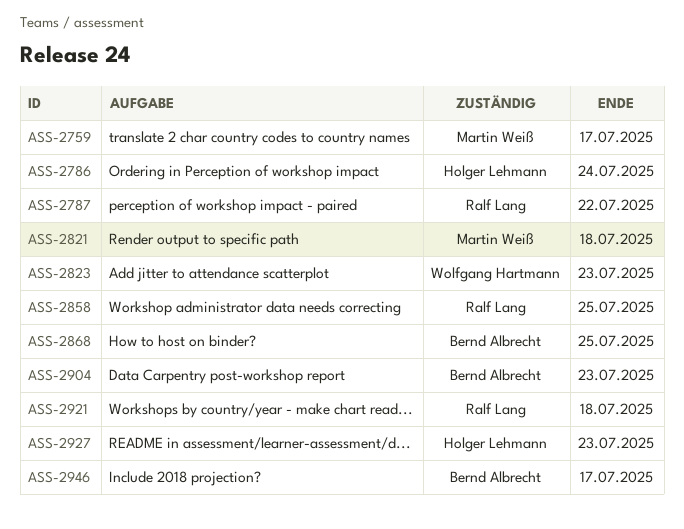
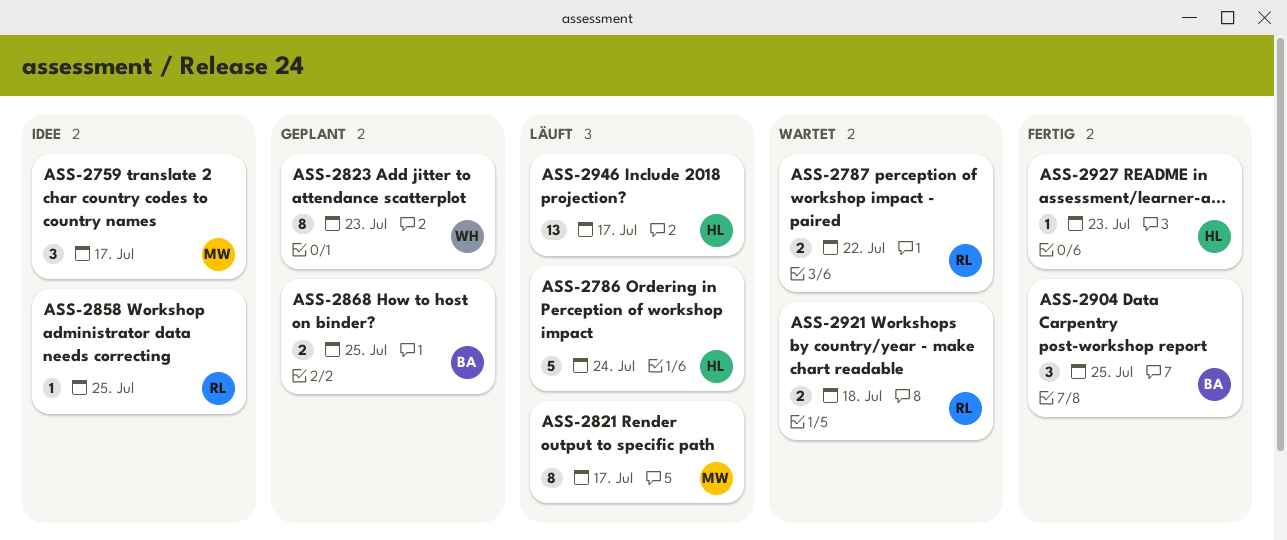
ASS-2821, due: Jul 18 -> Jul 17
ASS-2904, due: Jul 23 -> Jul 25
ASS-2946, owner: Bernd Albrecht -> Holger Lehmann

